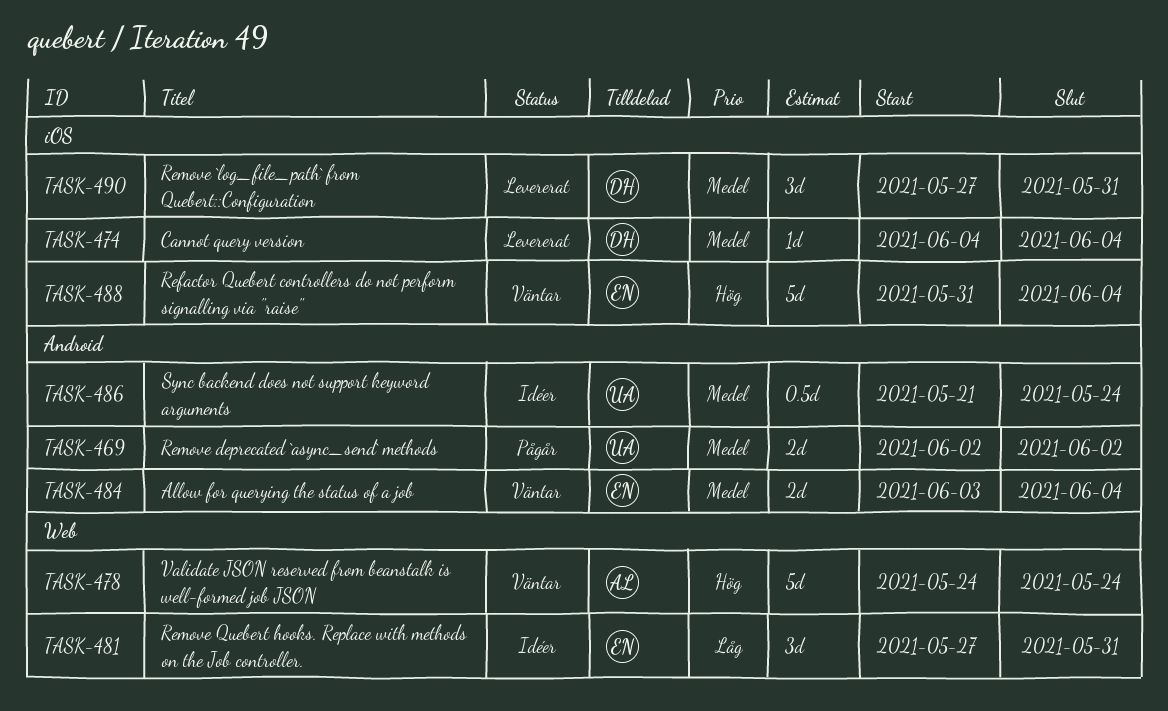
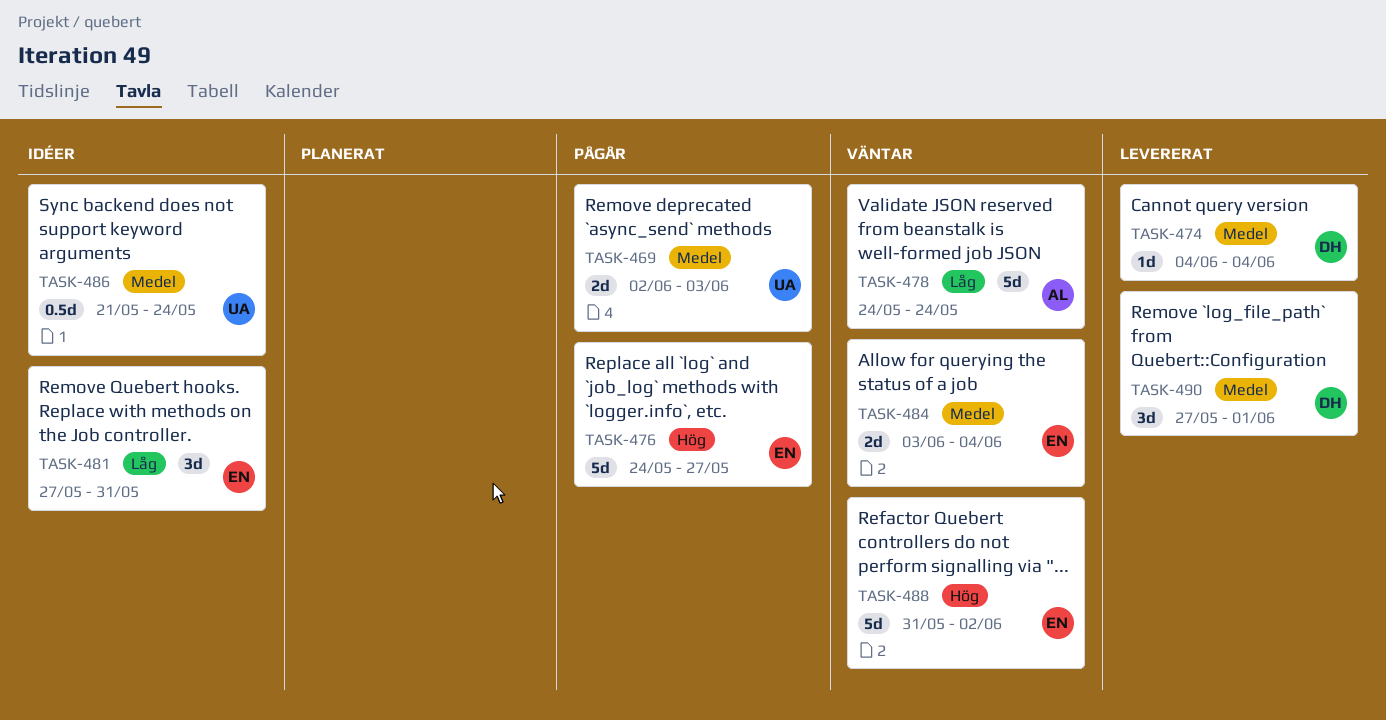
TASK-469, due: Jun 2 -> Jun 3
TASK-476: none -> present
TASK-478, priority: Hög -> Låg
TASK-488, due: Jun 4 -> Jun 2
TASK-490, due: May 31 -> Jun 1

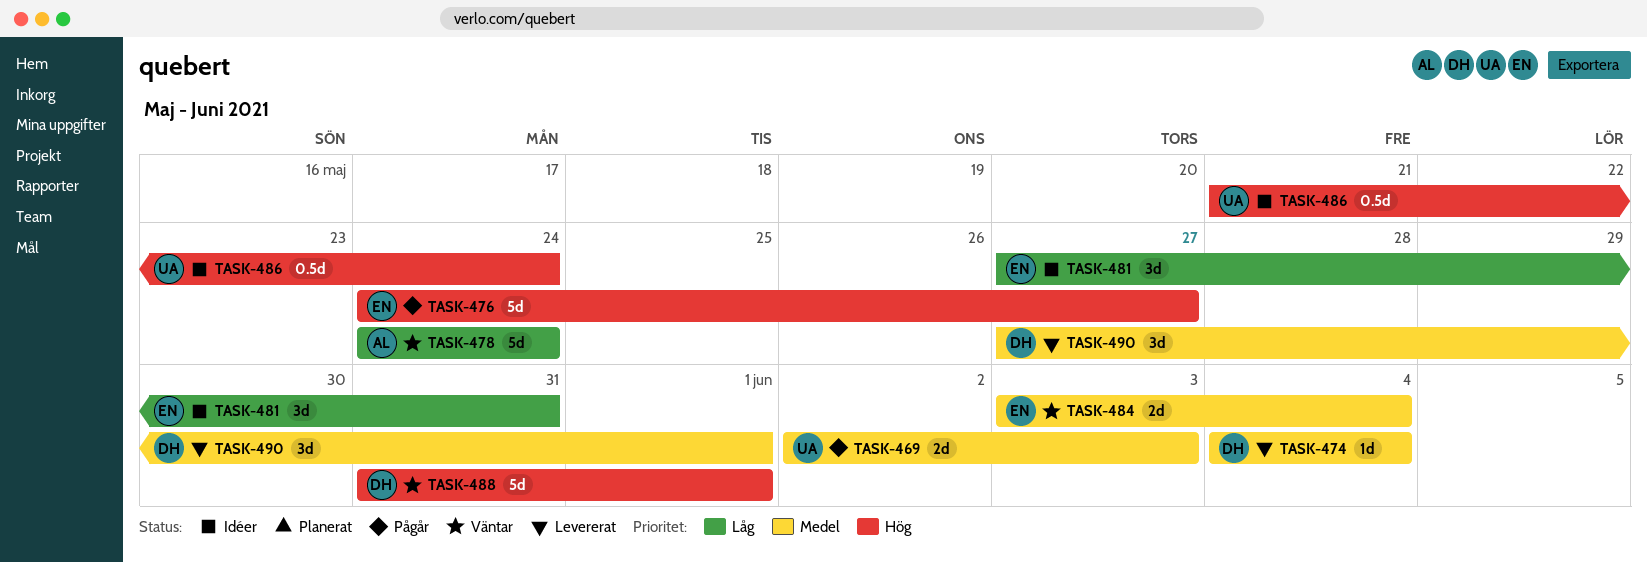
TASK-486, priority: Medel -> Hög
TASK-488, owner: EN -> DH
TASK-488, due: Jun 2 -> Jun 1

